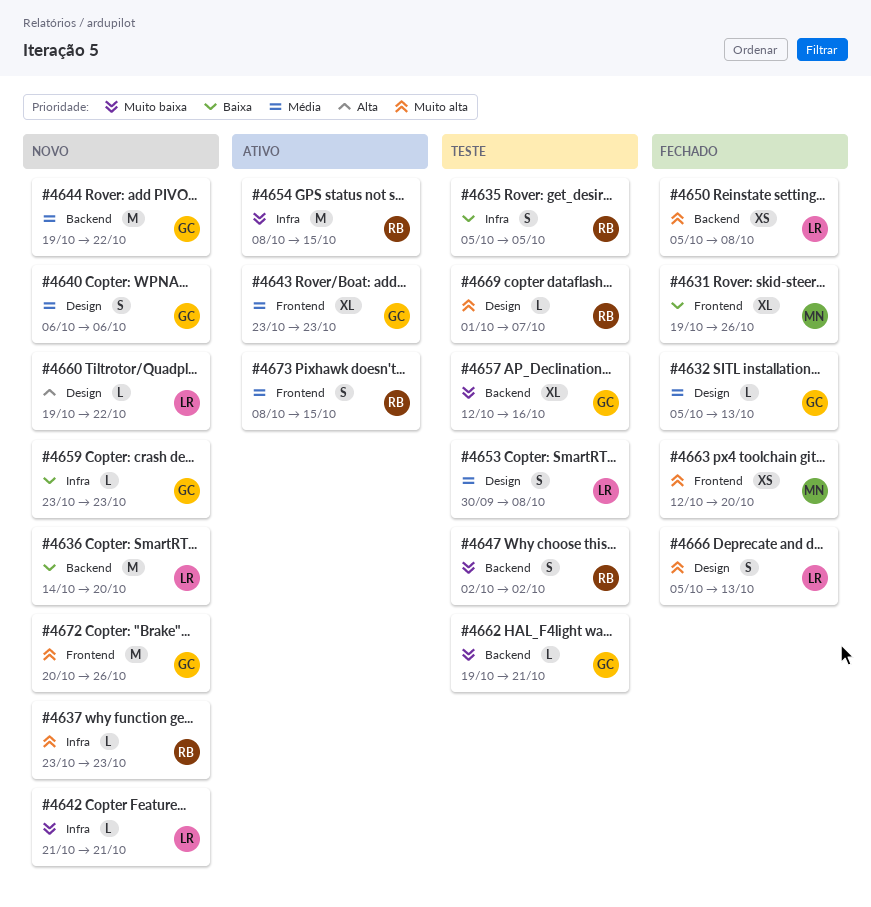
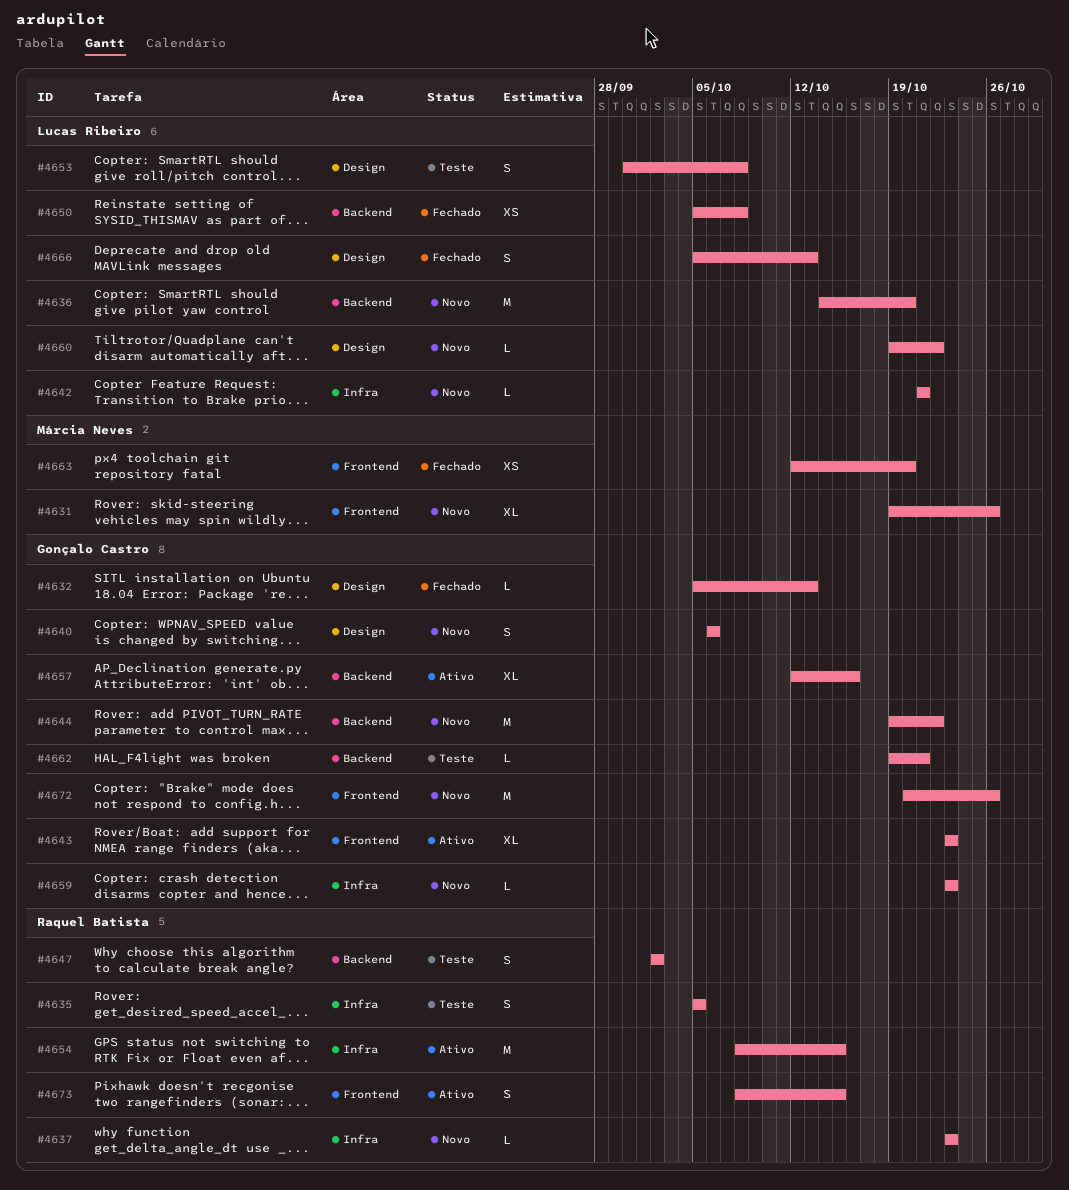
#4631, status: Fechado -> Novo
#4657, status: Teste -> Ativo
#4669: present -> none

